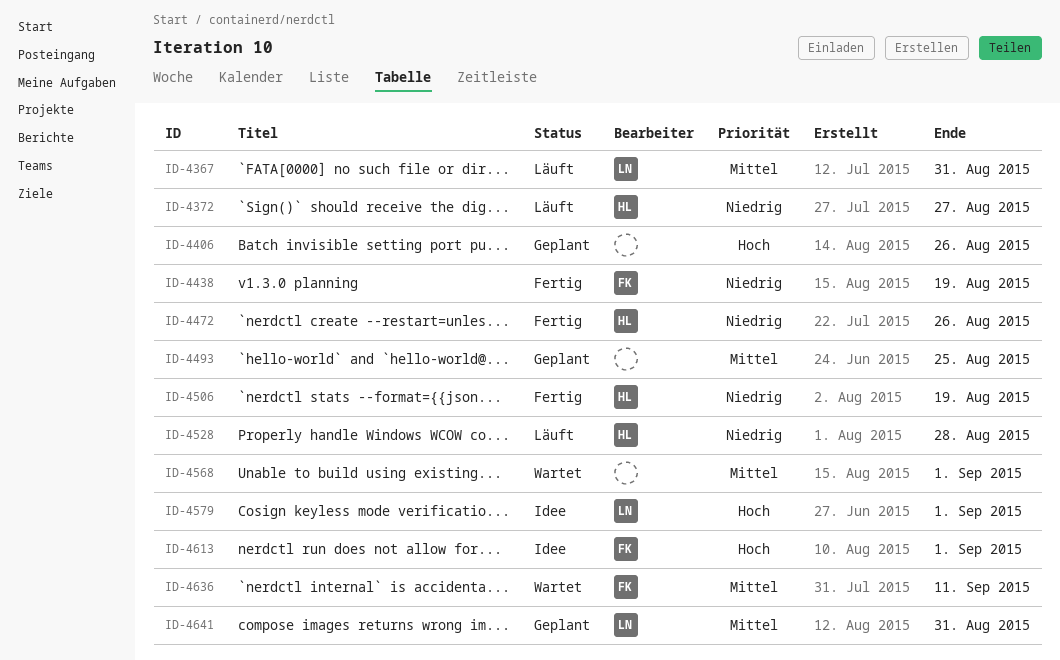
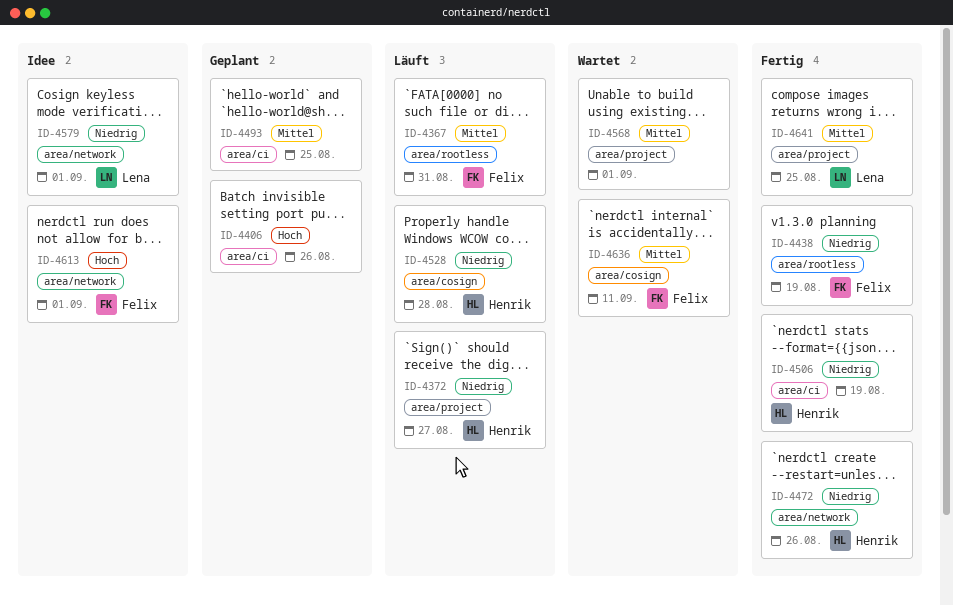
ID-4367, owner: Lena -> Felix
ID-4579, priority: Hoch -> Niedrig
ID-4641, status: Geplant -> Fertig
ID-4641, due: Aug 31 -> Aug 25

